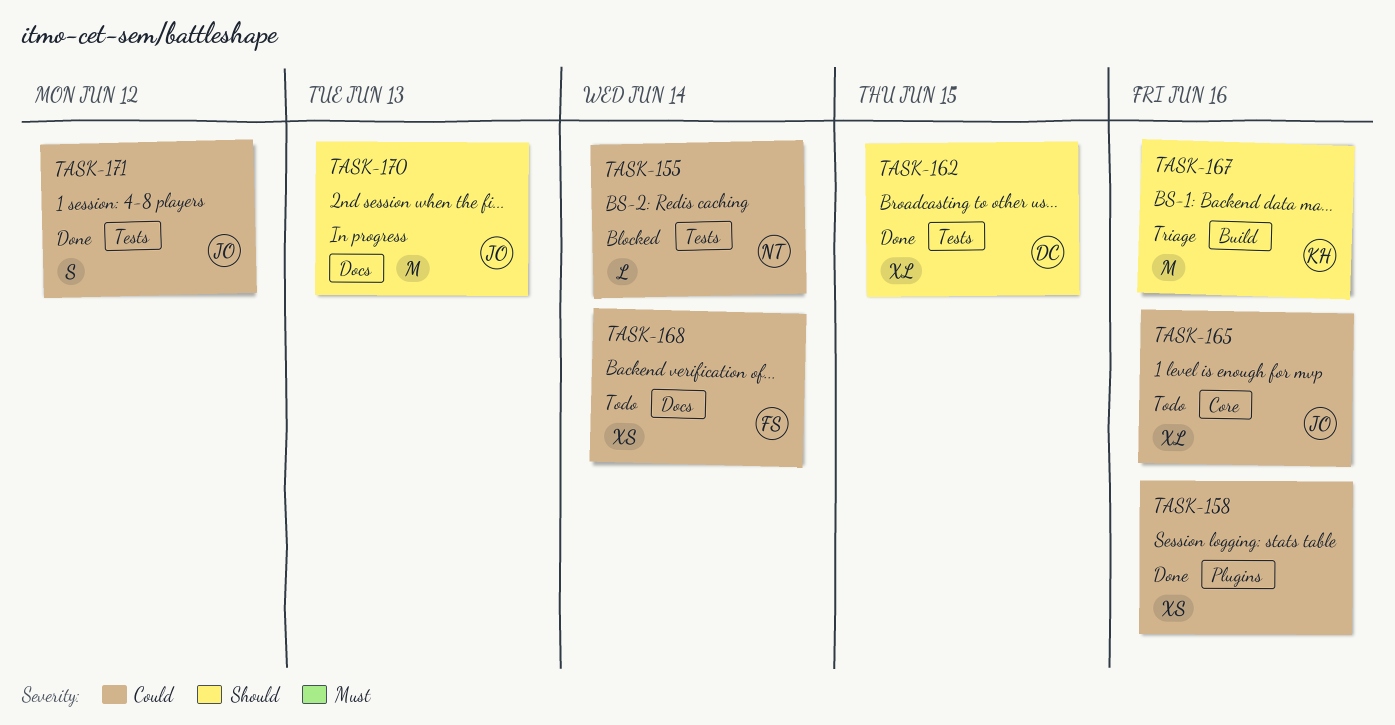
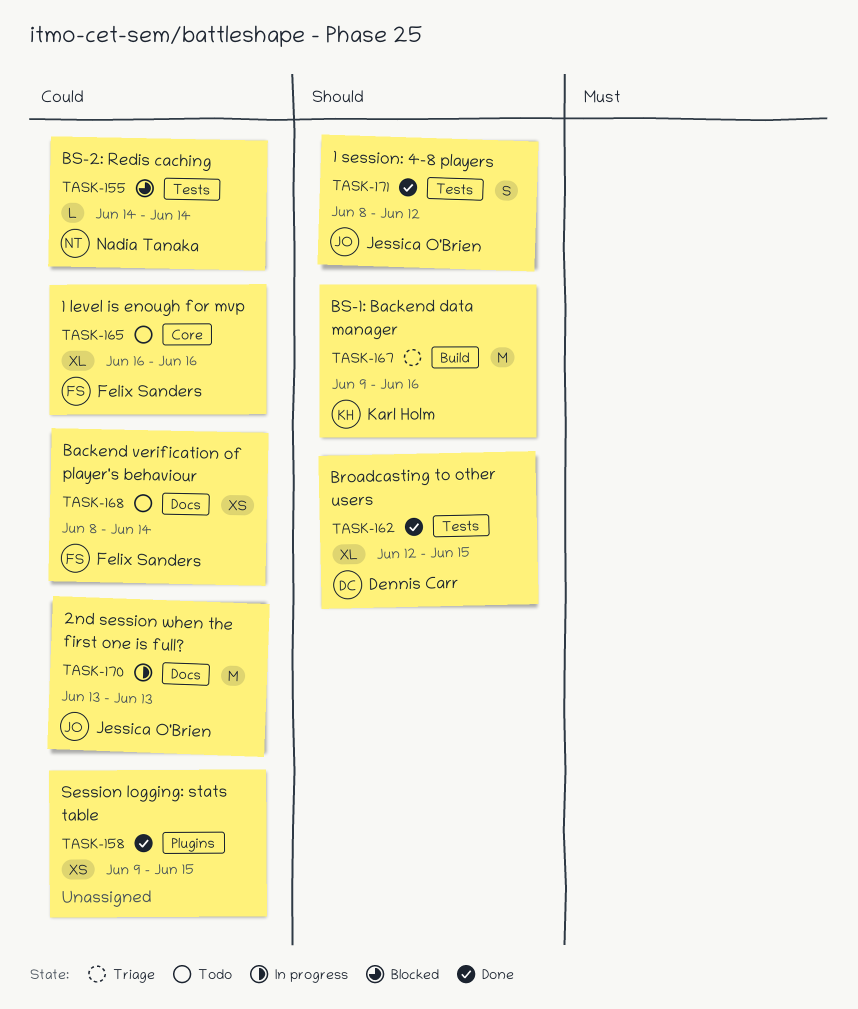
TASK-158, due: Jun 16 -> Jun 15
TASK-165, owner: Jessica O'Brien -> Felix Sanders
TASK-170, priority: Should -> Could
TASK-171, priority: Could -> Should

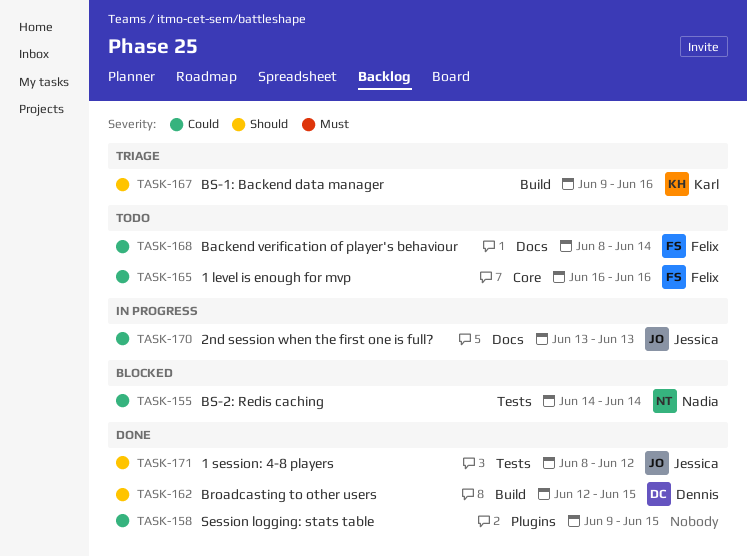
TASK-162, label: Tests -> Build

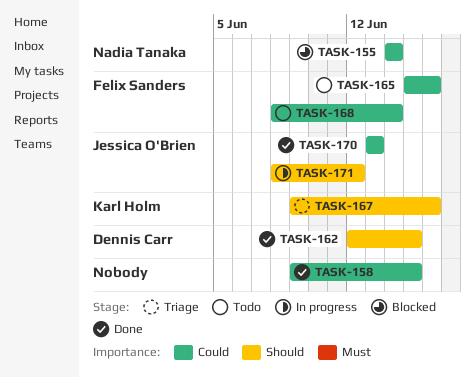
TASK-165, start: Jun 16 -> Jun 15
TASK-170, status: In progress -> Done
TASK-171, status: Done -> In progress

